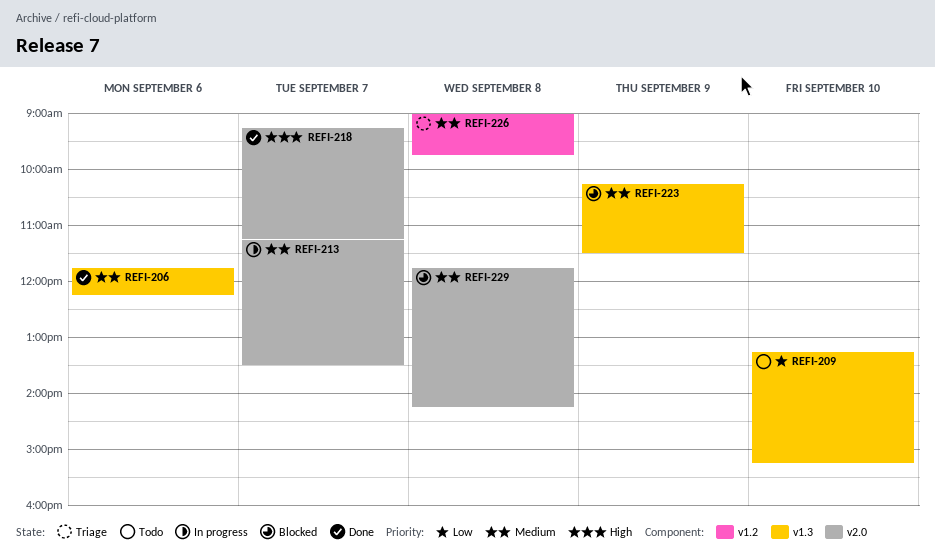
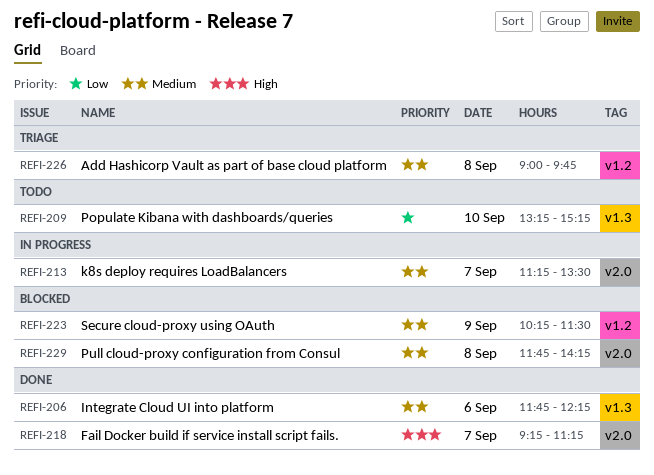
REFI-223, label: v1.3 -> v1.2

